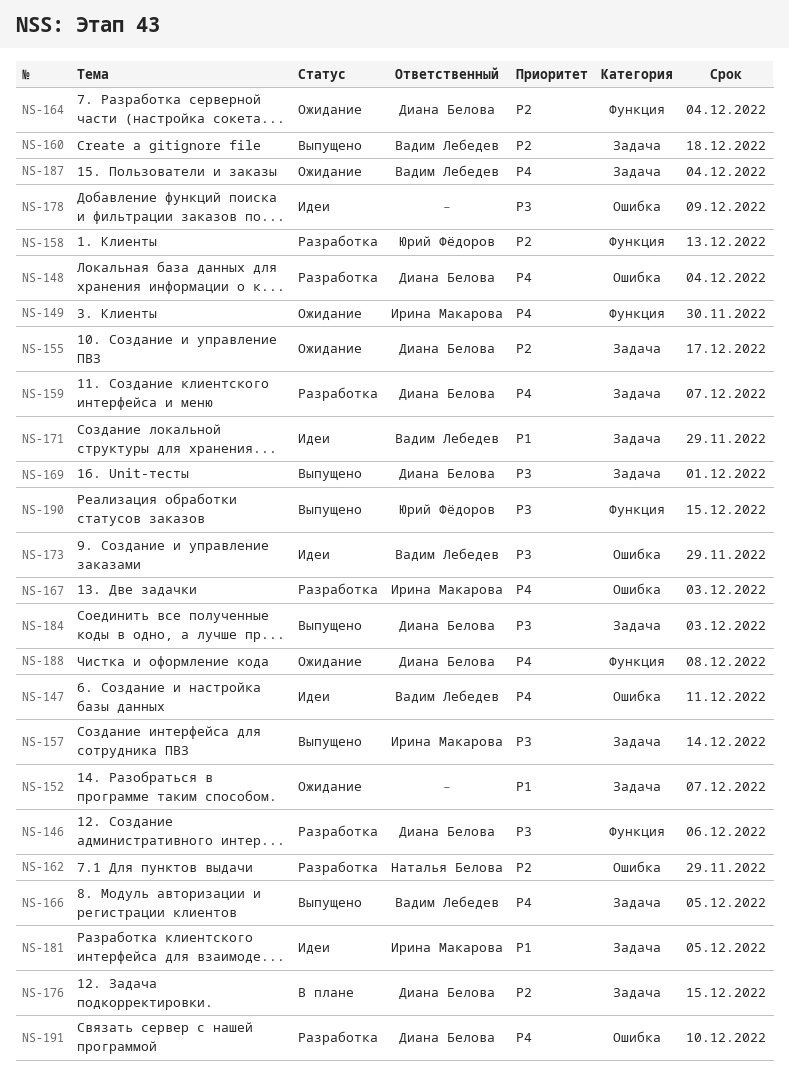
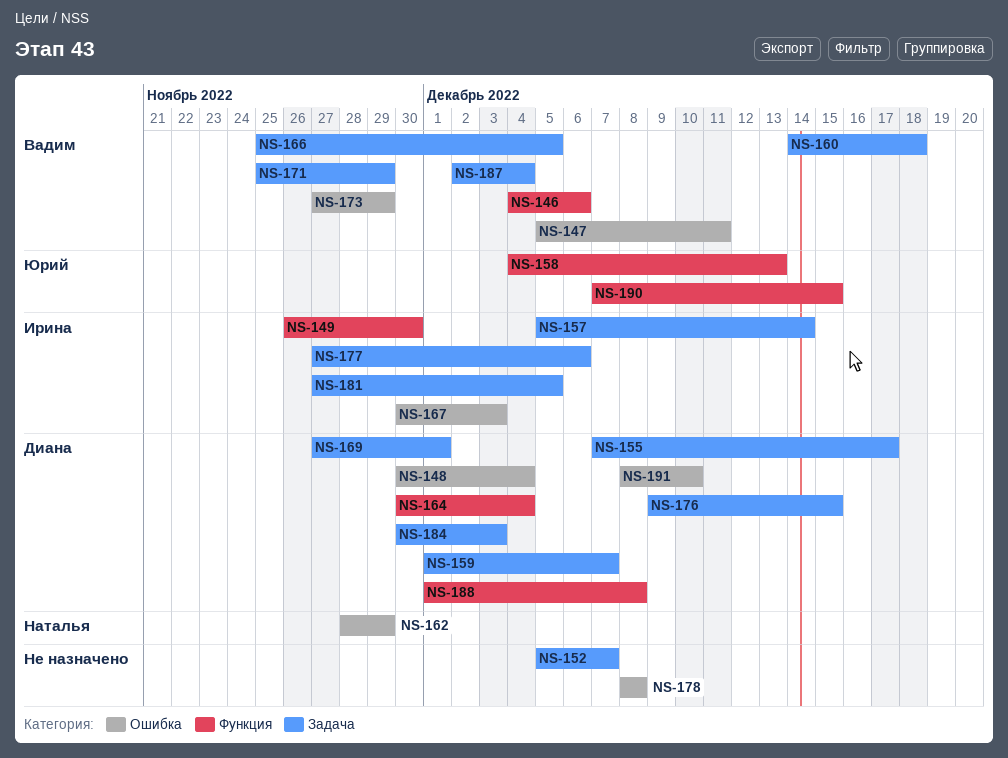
NS-146, owner: Диана Белова -> Вадим Лебедев
NS-177: none -> present
NS-178, due: Dec 9 -> Dec 8

